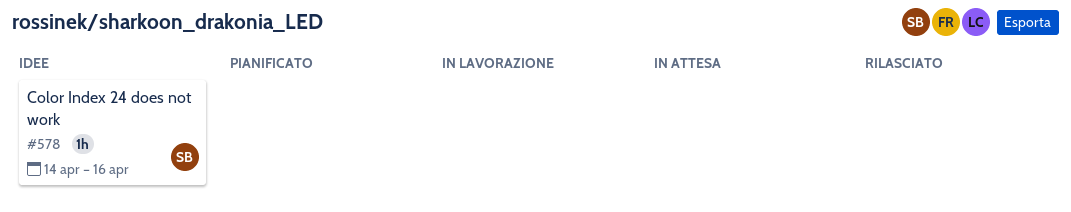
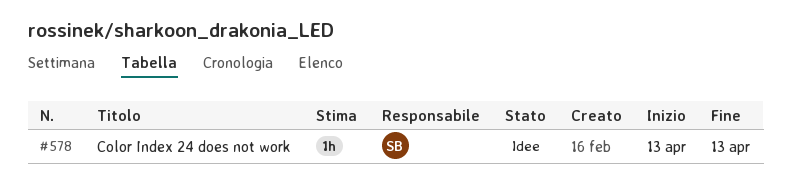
#578, start: Apr 14 -> Apr 13
#578, due: Apr 16 -> Apr 13

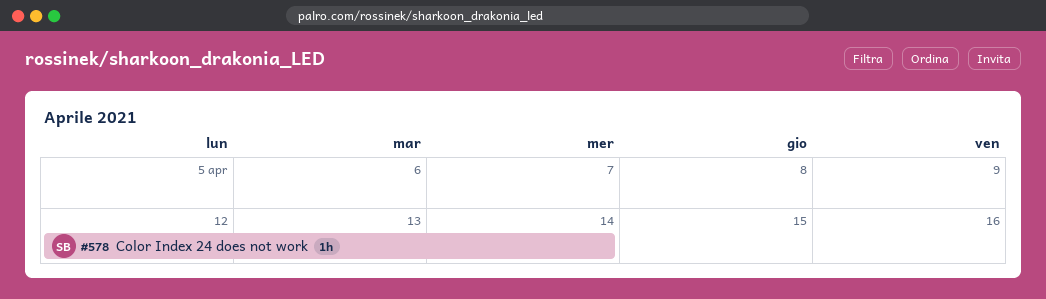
#578, start: Apr 13 -> Apr 12
#578, due: Apr 13 -> Apr 14

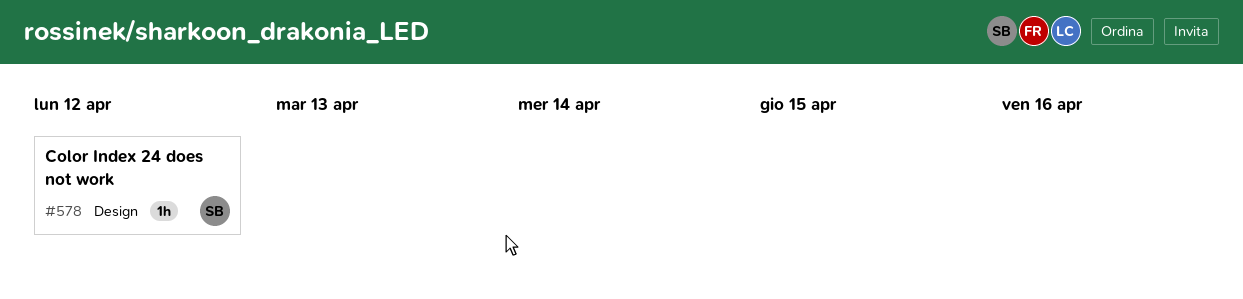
#578, due: Apr 14 -> Apr 12

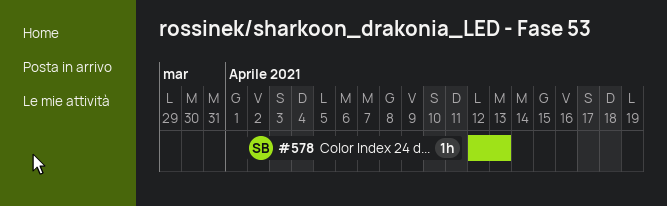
#578, due: Apr 12 -> Apr 13

